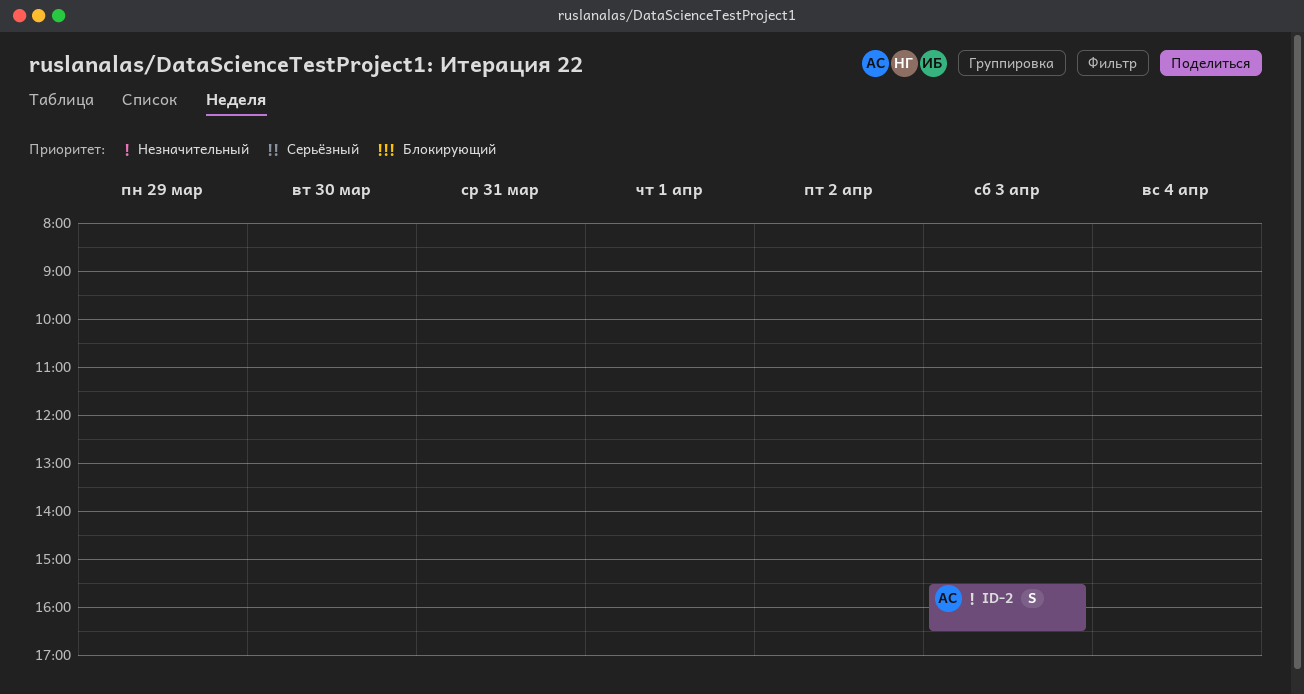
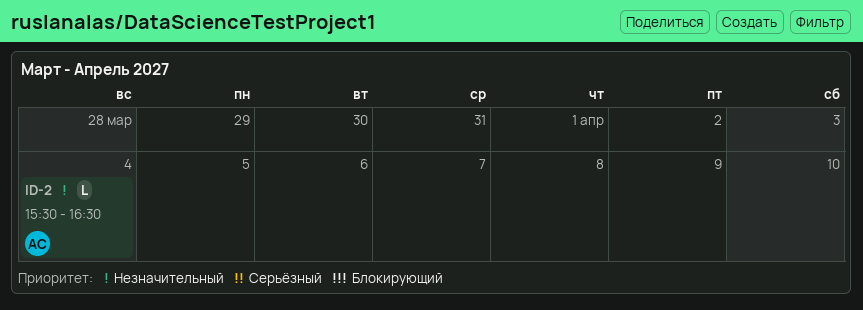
ID-2, estimate: S -> L
ID-2, day: Apr 3 -> Apr 4

